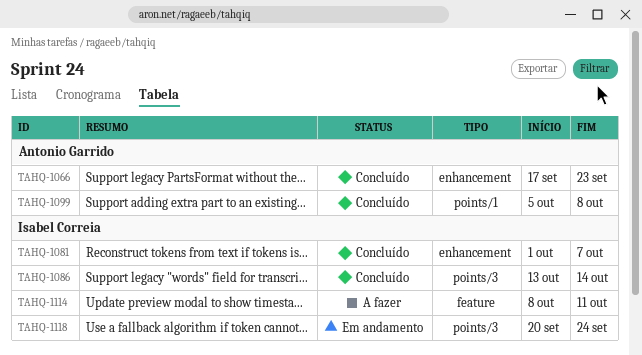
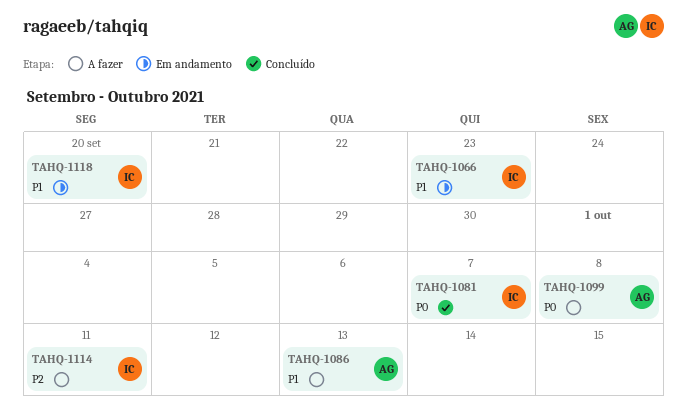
TAHQ-1066, status: Concluído -> Em andamento
TAHQ-1066, owner: Antonio Garrido -> Isabel Correia
TAHQ-1086, status: Concluído -> A fazer
TAHQ-1086, owner: Isabel Correia -> Antonio Garrido
TAHQ-1086, due: Oct 14 -> Oct 13
TAHQ-1099, status: Concluído -> A fazer
TAHQ-1118, due: Sep 24 -> Sep 20

